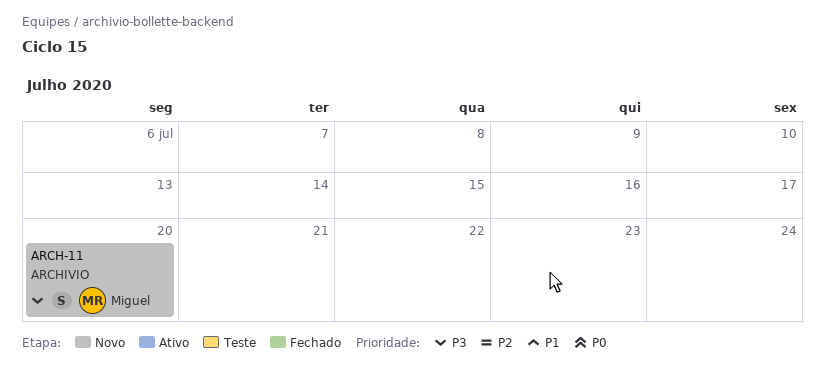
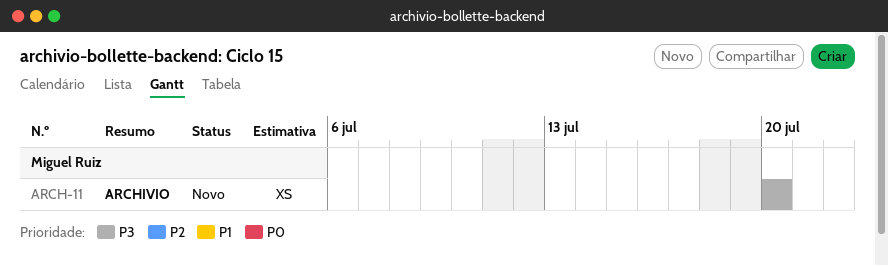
ARCH-11, estimate: S -> XS

